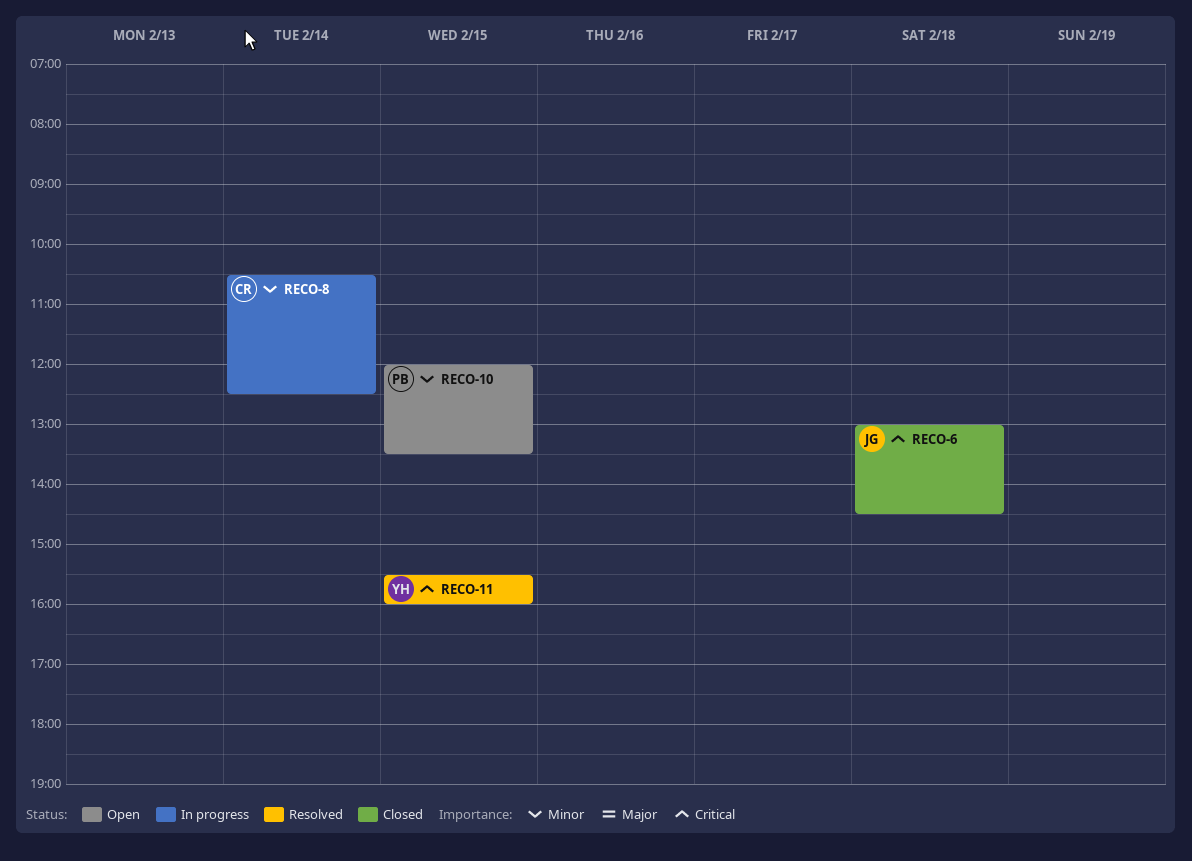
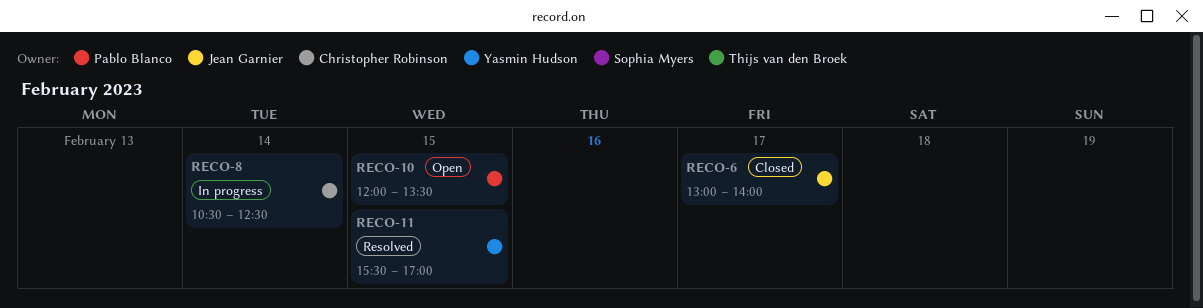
RECO-6, day: Feb 18 -> Feb 17
RECO-6, ends: 14:30 -> 14:00
RECO-11, ends: 16:00 -> 17:00

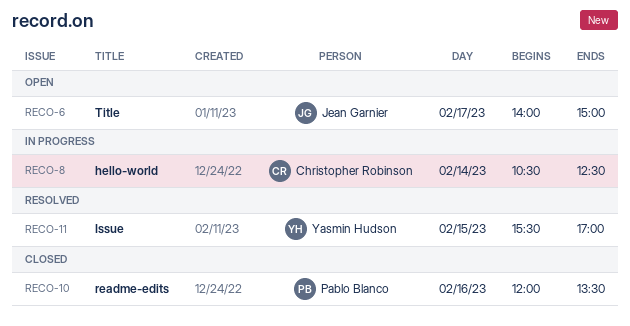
RECO-6, status: Closed -> Open
RECO-6, begins: 13:00 -> 14:00
RECO-6, ends: 14:00 -> 15:00
RECO-10, status: Open -> Closed
RECO-10, day: Feb 15 -> Feb 16

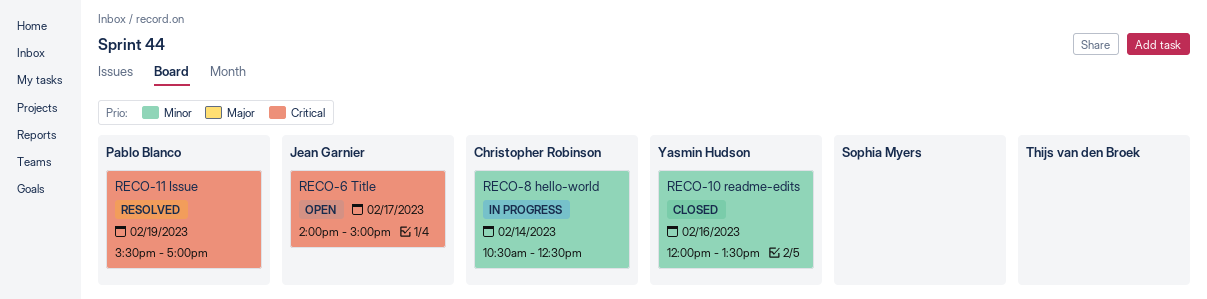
RECO-10, owner: Pablo Blanco -> Yasmin Hudson
RECO-11, owner: Yasmin Hudson -> Pablo Blanco
RECO-11, day: Feb 15 -> Feb 19

